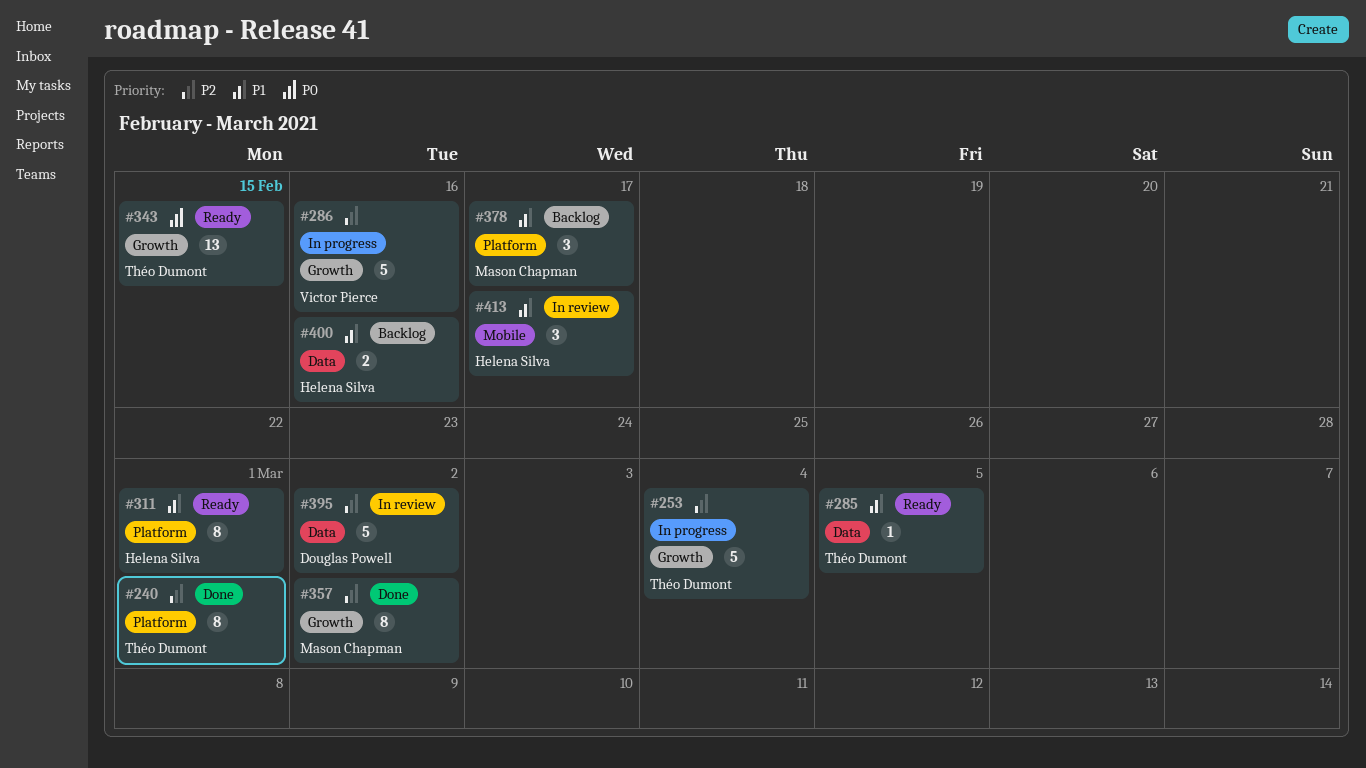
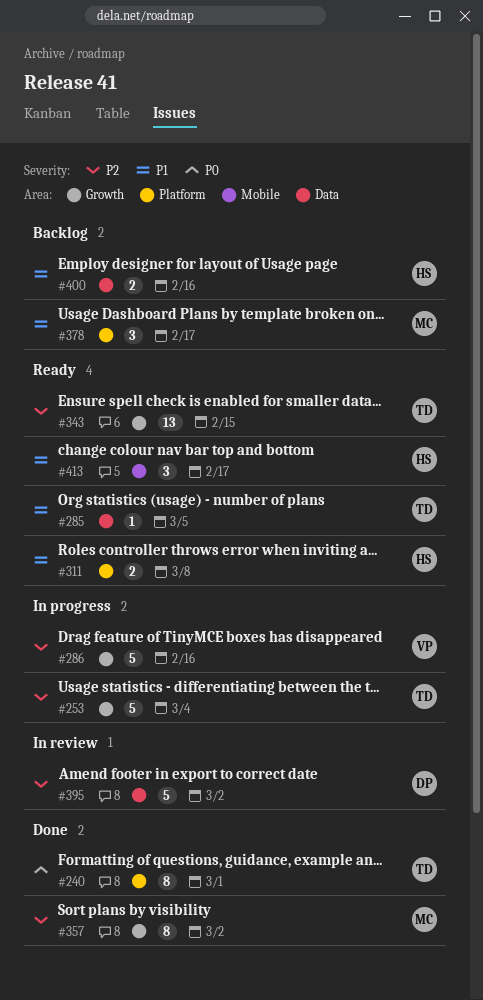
#240, priority: P2 -> P0
#311, estimate: 8 -> 2
#311, due: Mar 1 -> Mar 8
#343, priority: P0 -> P2
#413, status: In review -> Ready

